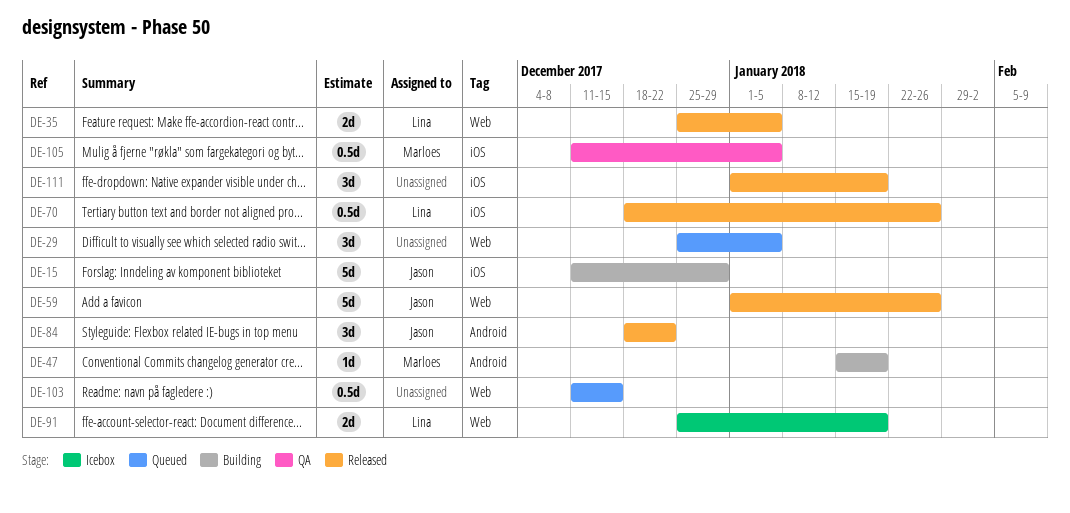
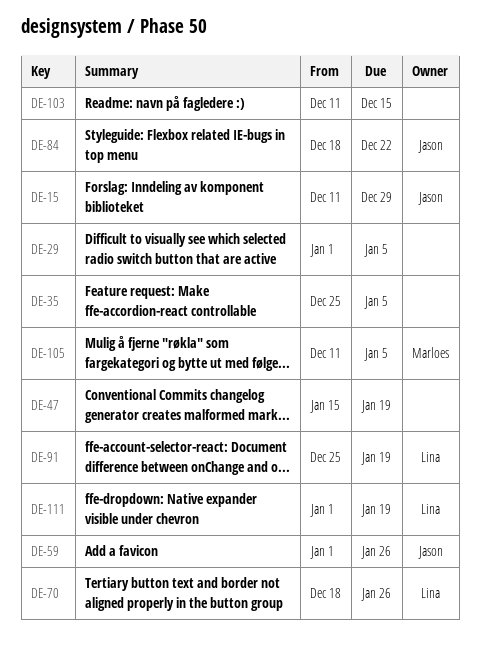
DE-29, start: Dec 25 -> Jan 1
DE-35, owner: Lina -> none
DE-47, owner: Marloes -> none
DE-111, owner: none -> Lina

